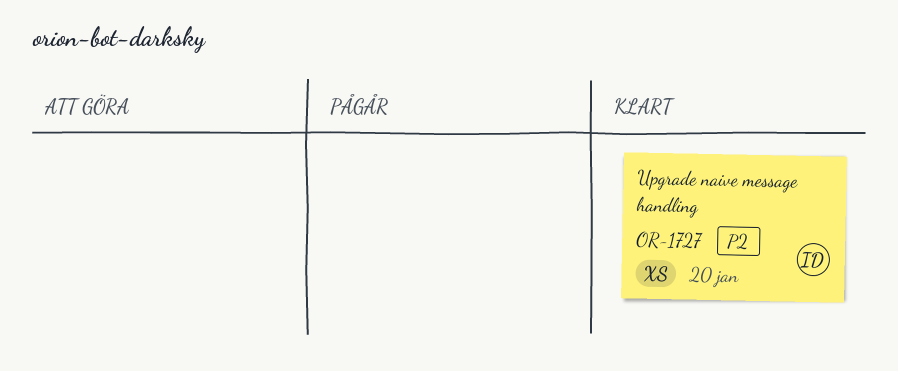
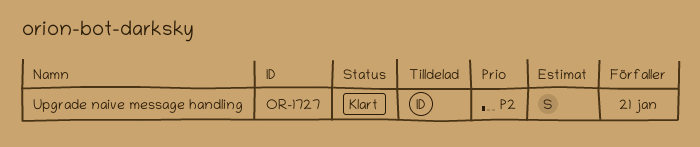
OR-1727, estimate: XS -> S
OR-1727, due: Jan 20 -> Jan 21

